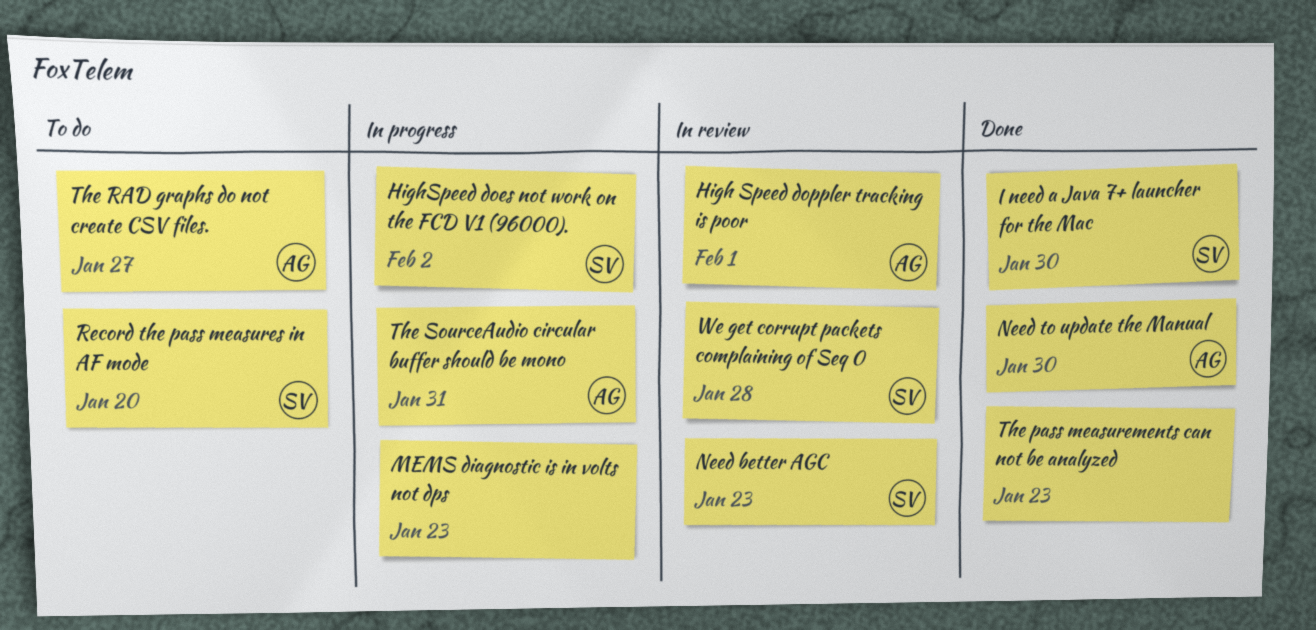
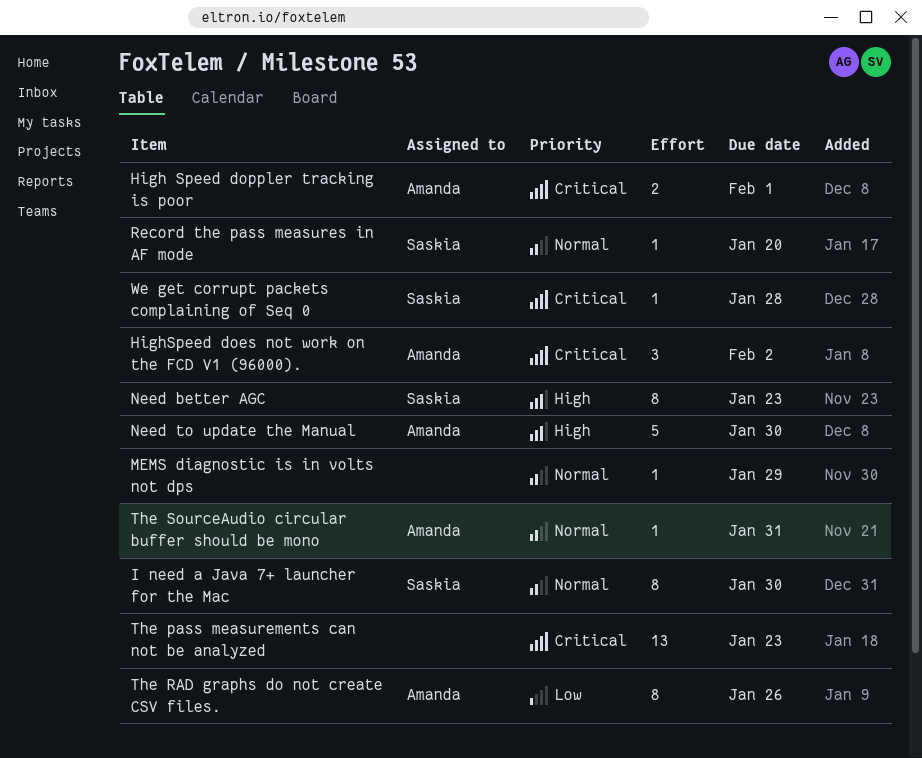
HighSpeed does not work on the FCD V1 (96000)., owner: Saskia -> Amanda
MEMS diagnostic is in volts not dps, due: Jan 23 -> Jan 29
The RAD graphs do not create CSV files., due: Jan 27 -> Jan 26

